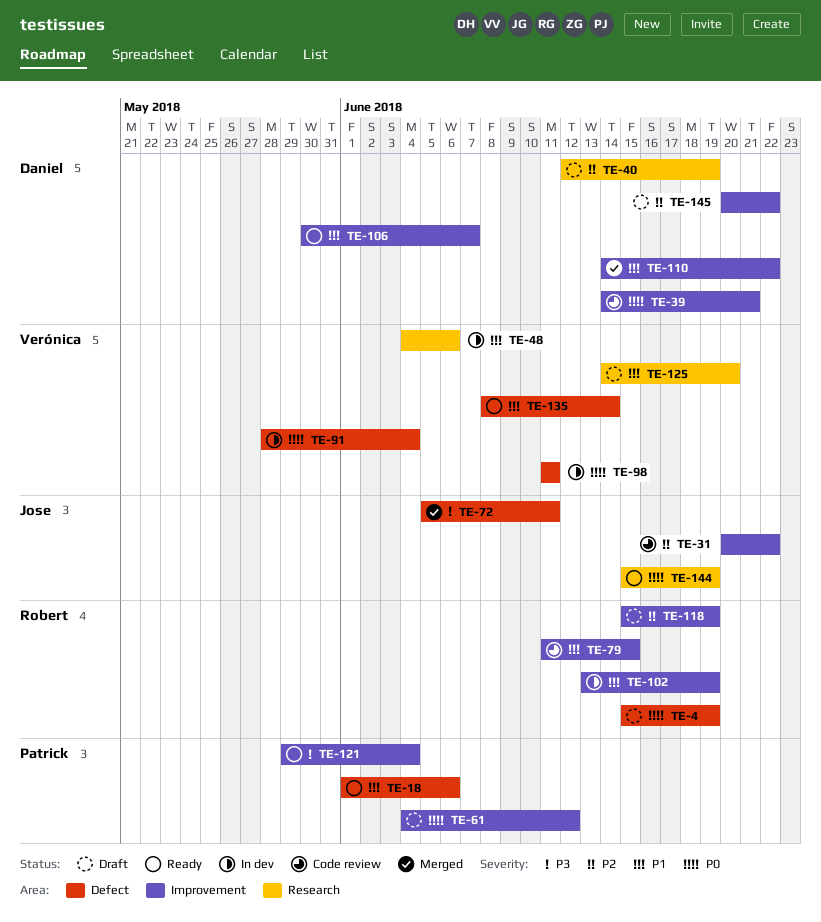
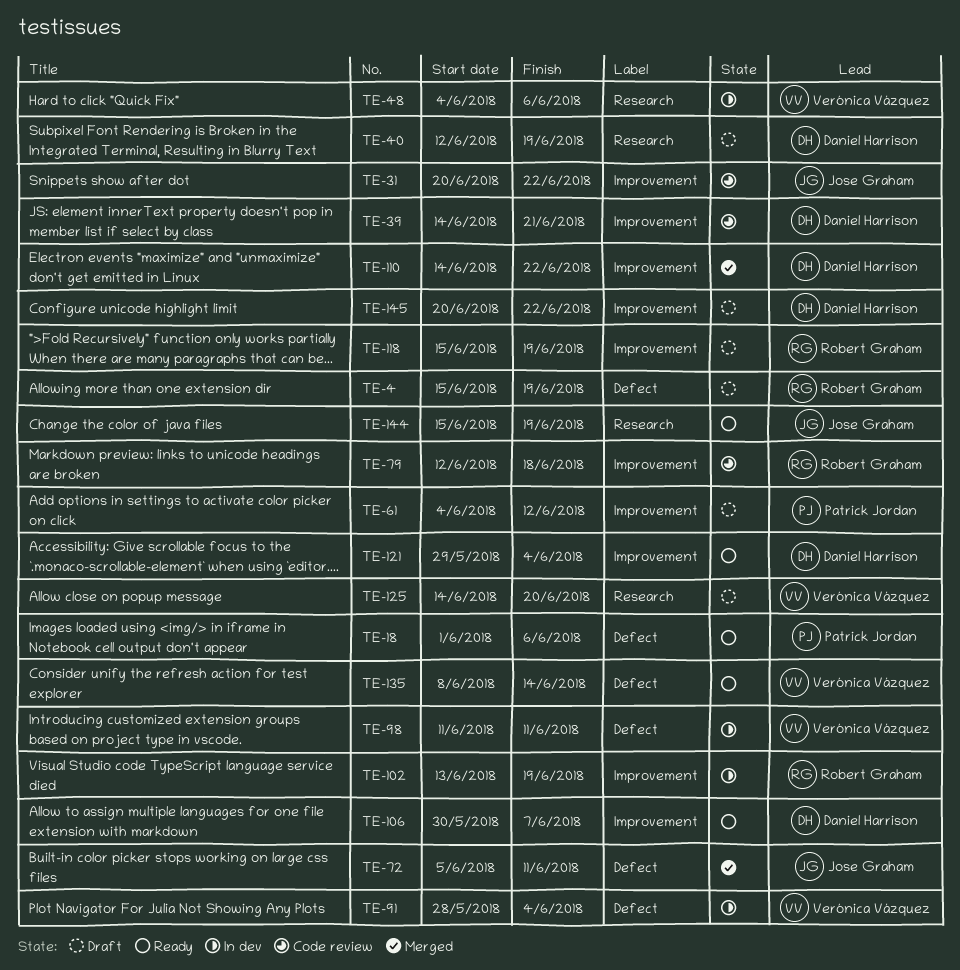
TE-79, start: Jun 11 -> Jun 12
TE-79, due: Jun 15 -> Jun 18
TE-121, owner: Patrick Jordan -> Daniel Harrison

